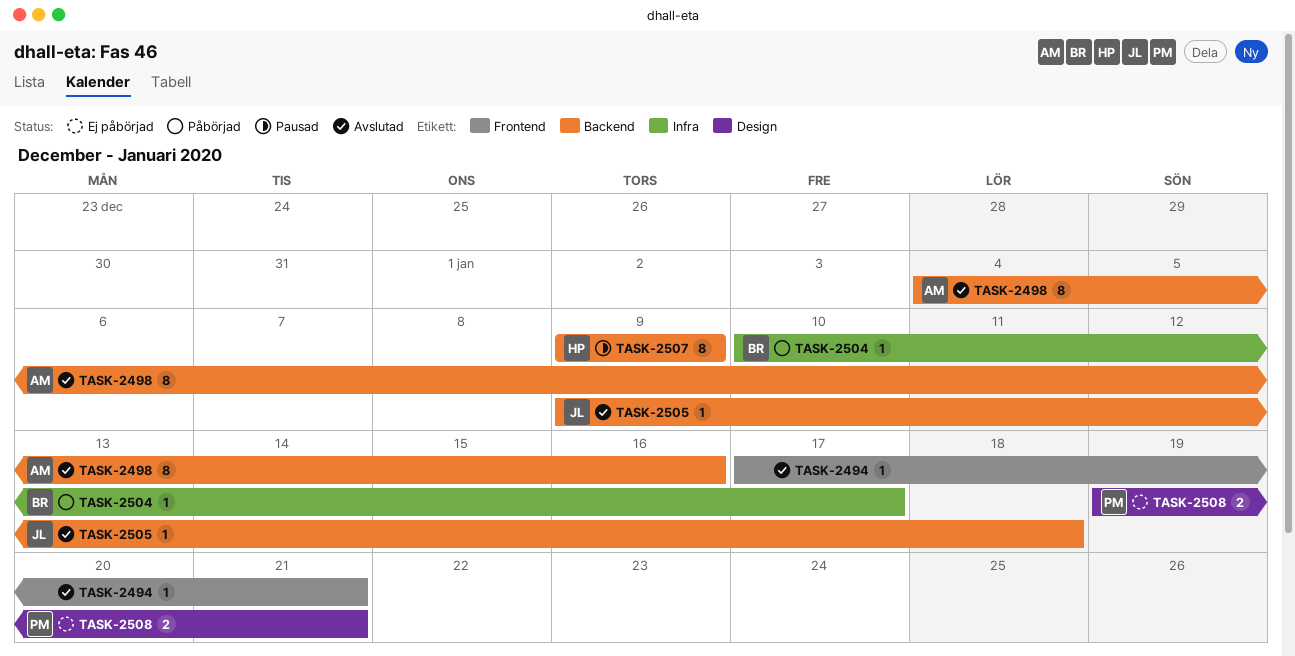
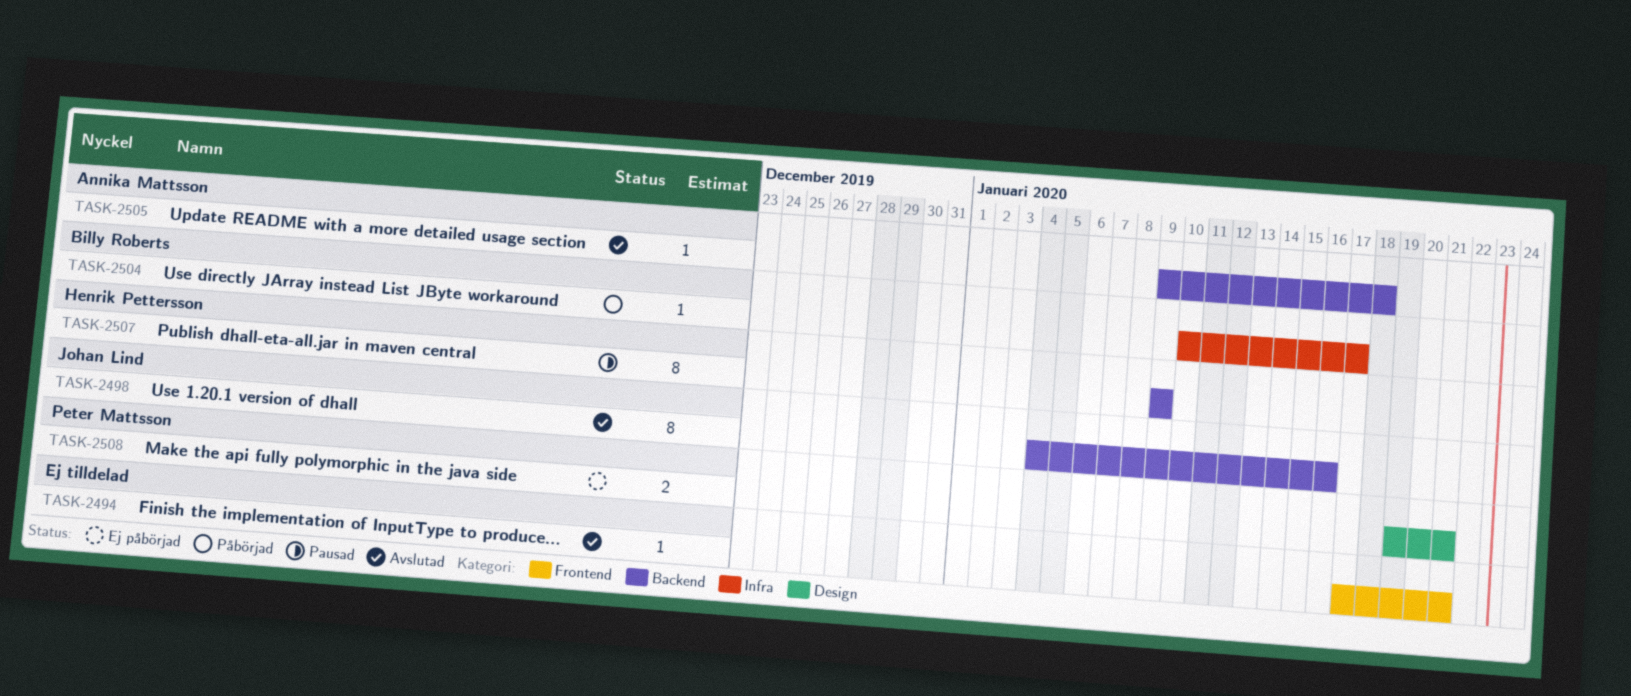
TASK-2498, owner: Annika Mattsson -> Johan Lind
TASK-2505, owner: Johan Lind -> Annika Mattsson

